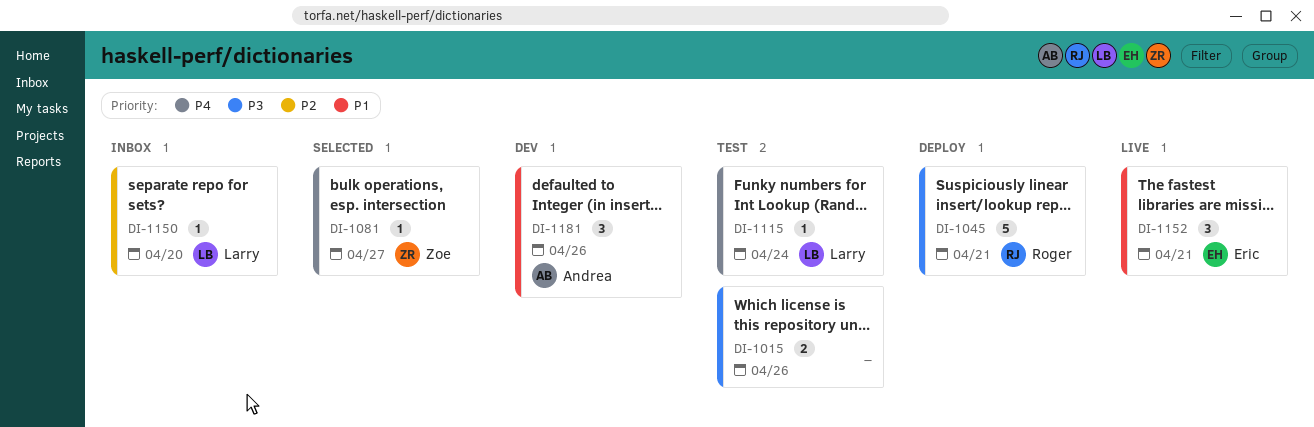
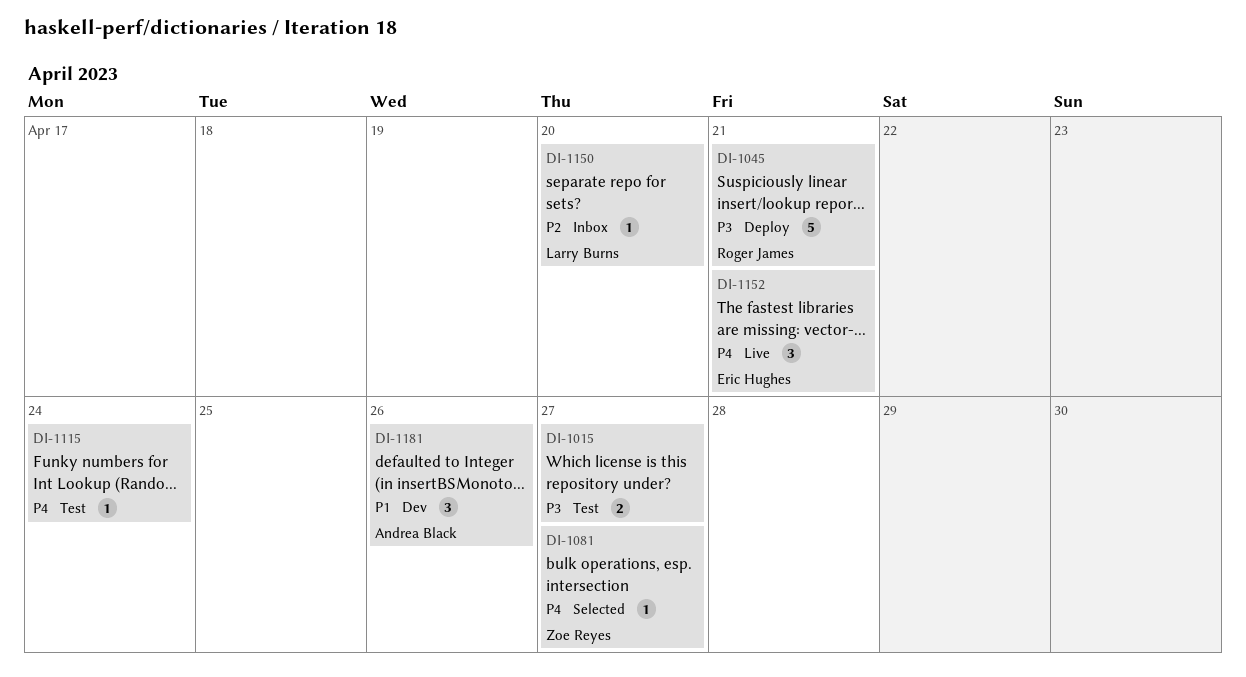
DI-1015, due: Apr 26 -> Apr 27
DI-1115, owner: Larry Burns -> none
DI-1152, priority: P1 -> P4

